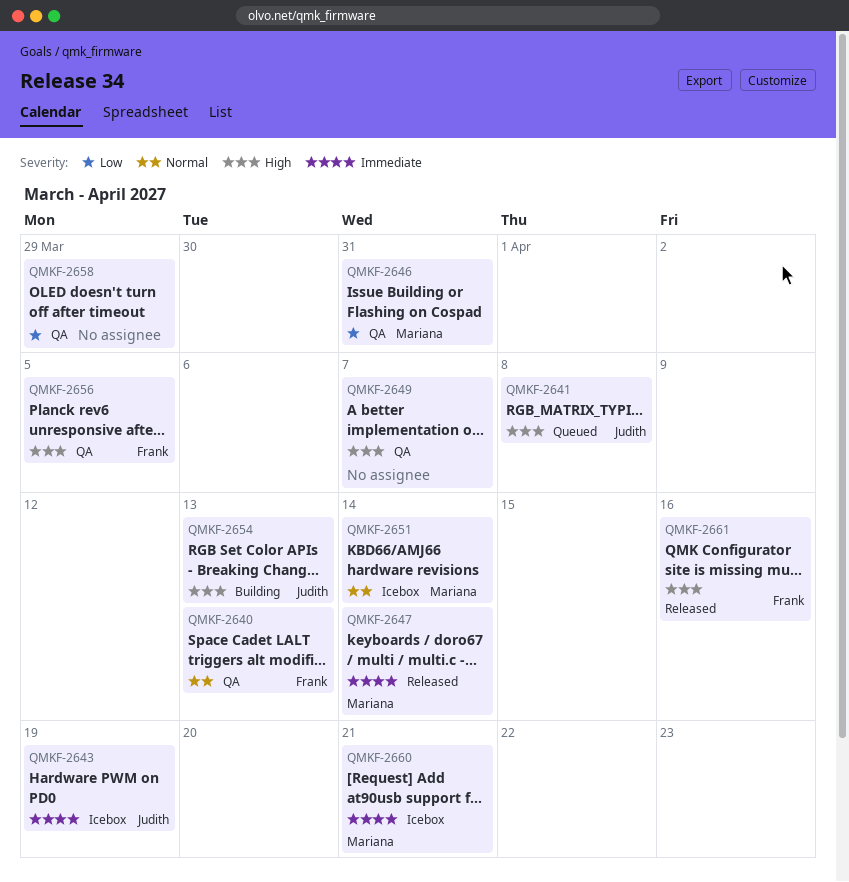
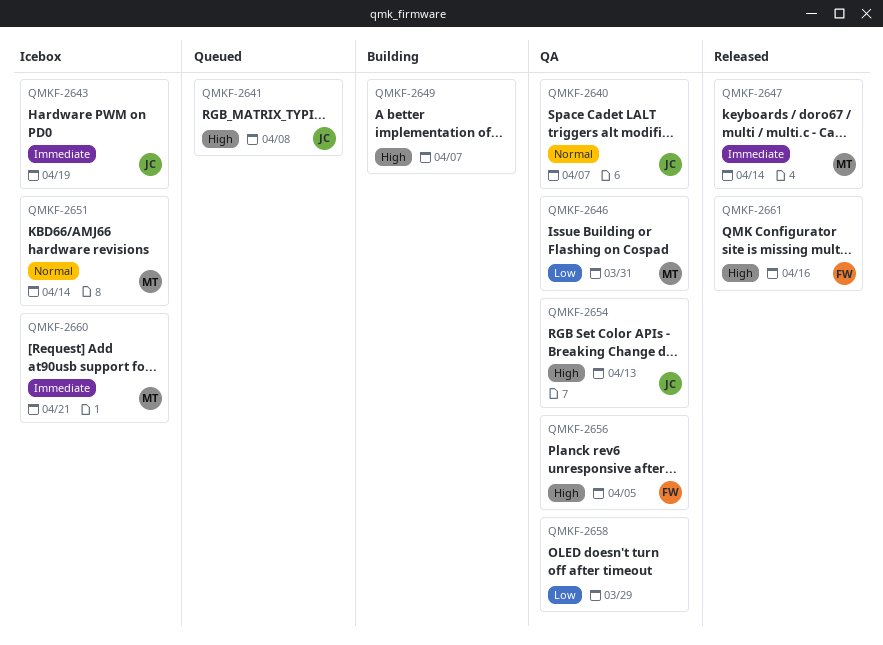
QMKF-2640, owner: Frank -> Judith
QMKF-2640, due: Apr 13 -> Apr 7
QMKF-2649, status: QA -> Building
QMKF-2654, status: Building -> QA

